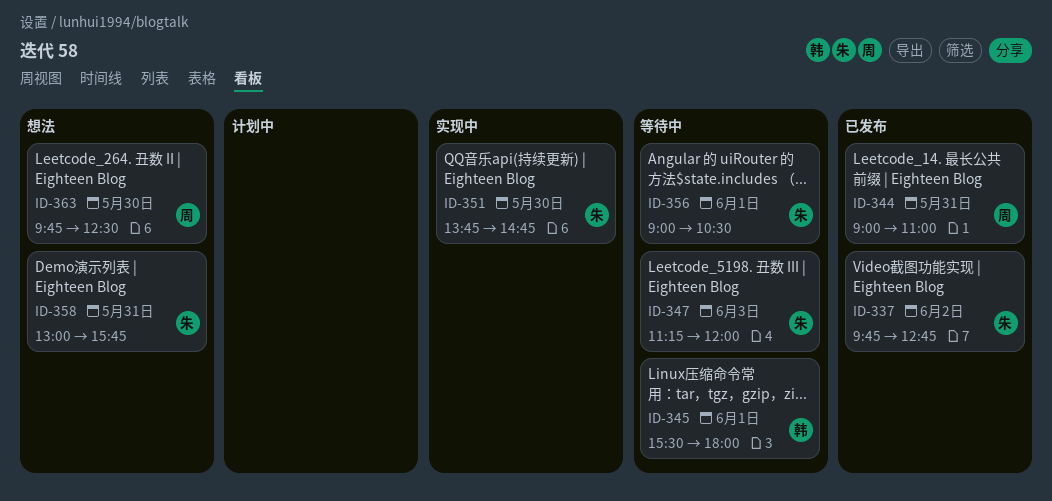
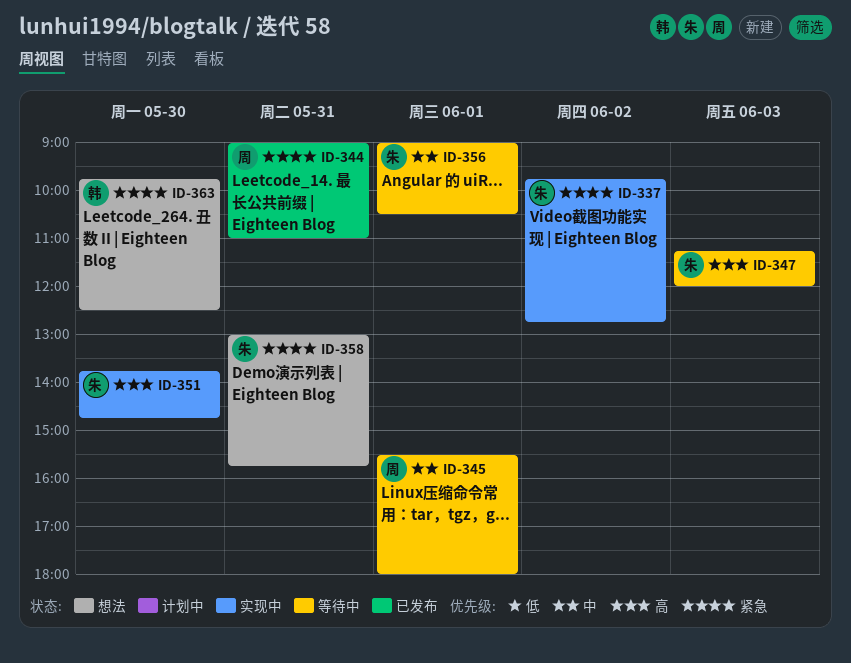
ID-337, status: 已发布 -> 实现中
ID-345, owner: 韩 -> 周
ID-363, owner: 周 -> 韩

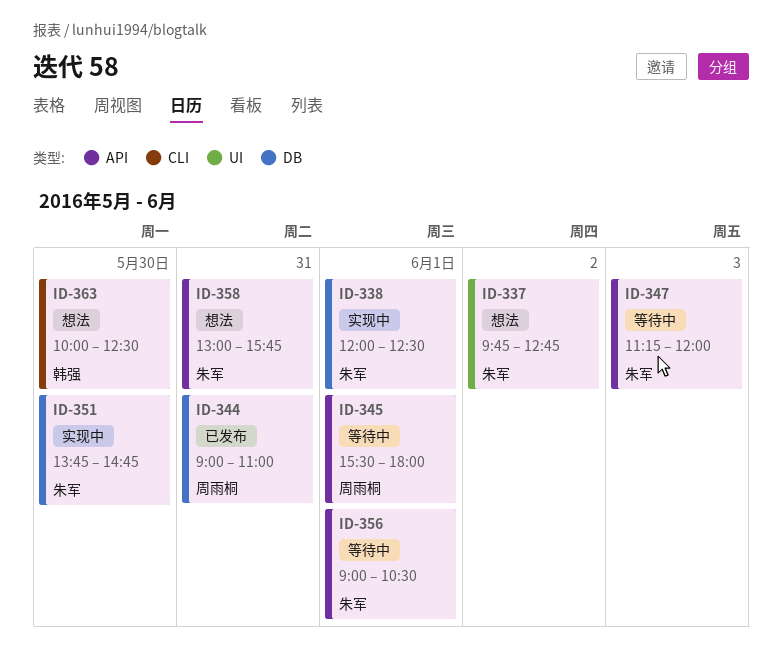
ID-337, status: 实现中 -> 想法
ID-338: none -> present
ID-363, begins: 09:45 -> 10:00

